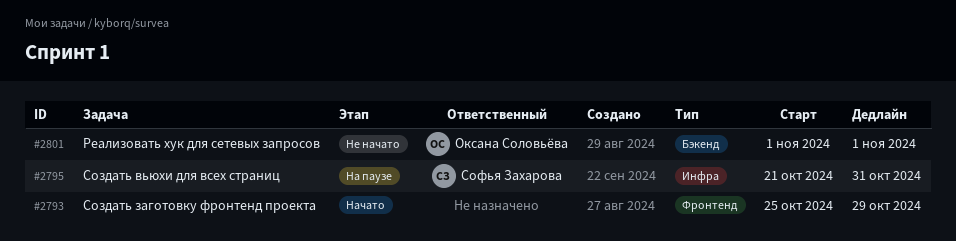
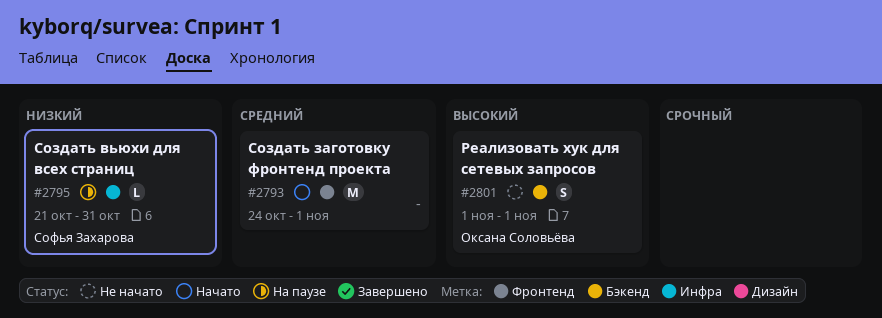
#2793, start: Oct 25 -> Oct 24
#2793, due: Oct 29 -> Nov 1

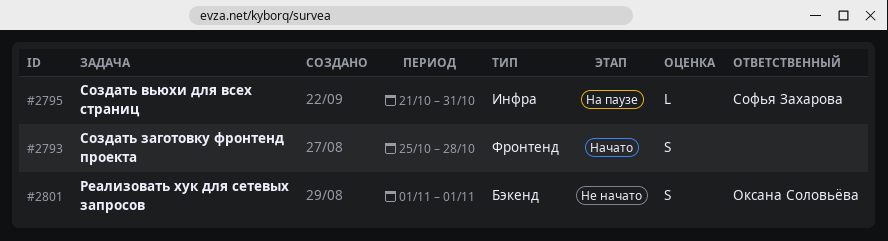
#2793, estimate: M -> S
#2793, start: Oct 24 -> Oct 25
#2793, due: Nov 1 -> Oct 28

